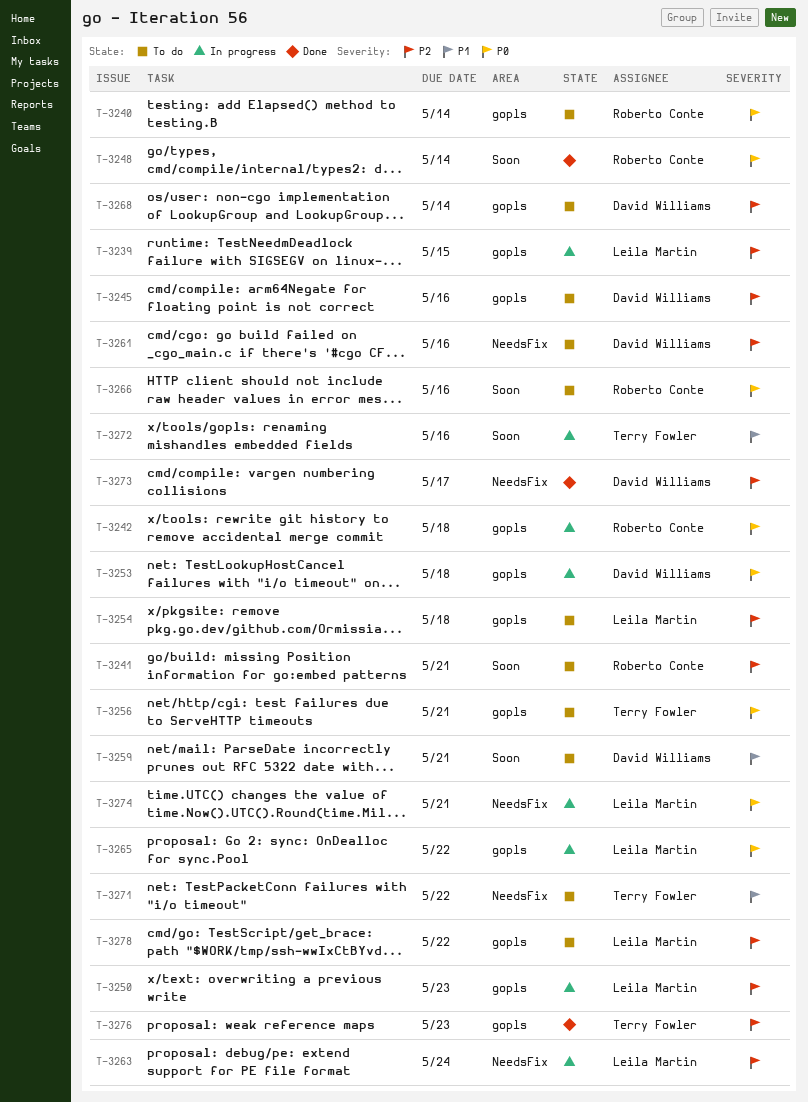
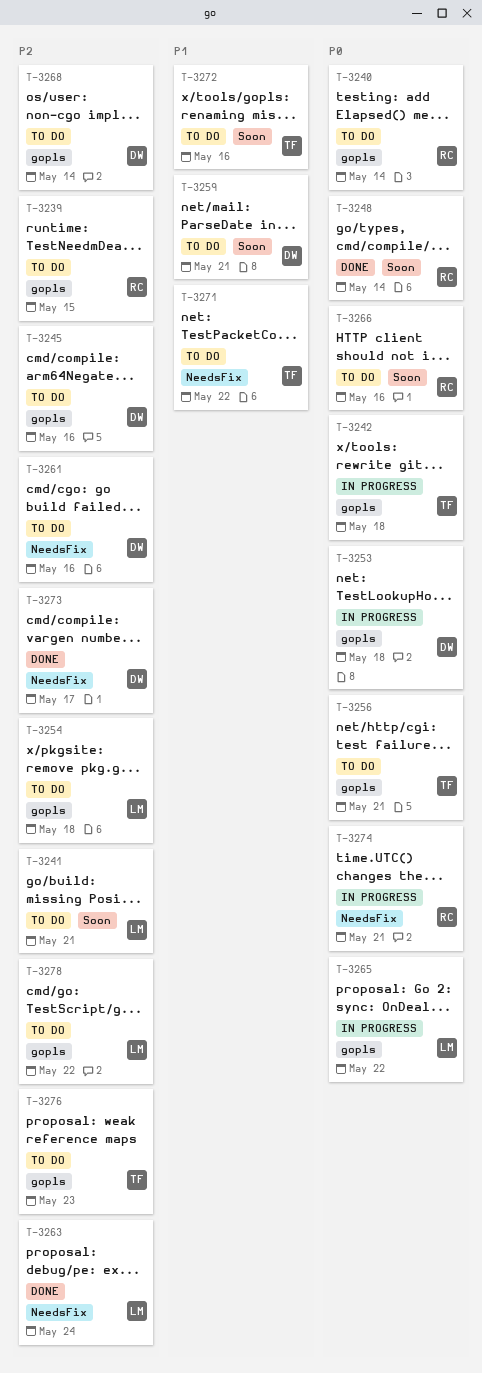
T-3239, status: In progress -> To do
T-3239, owner: Leila Martin -> Roberto Conte
T-3241, owner: Roberto Conte -> Leila Martin
T-3242, owner: Roberto Conte -> Terry Fowler
T-3250: present -> none
T-3263, status: In progress -> Done
T-3272, status: In progress -> To do
T-3274, owner: Leila Martin -> Roberto Conte
T-3276, status: Done -> To do

